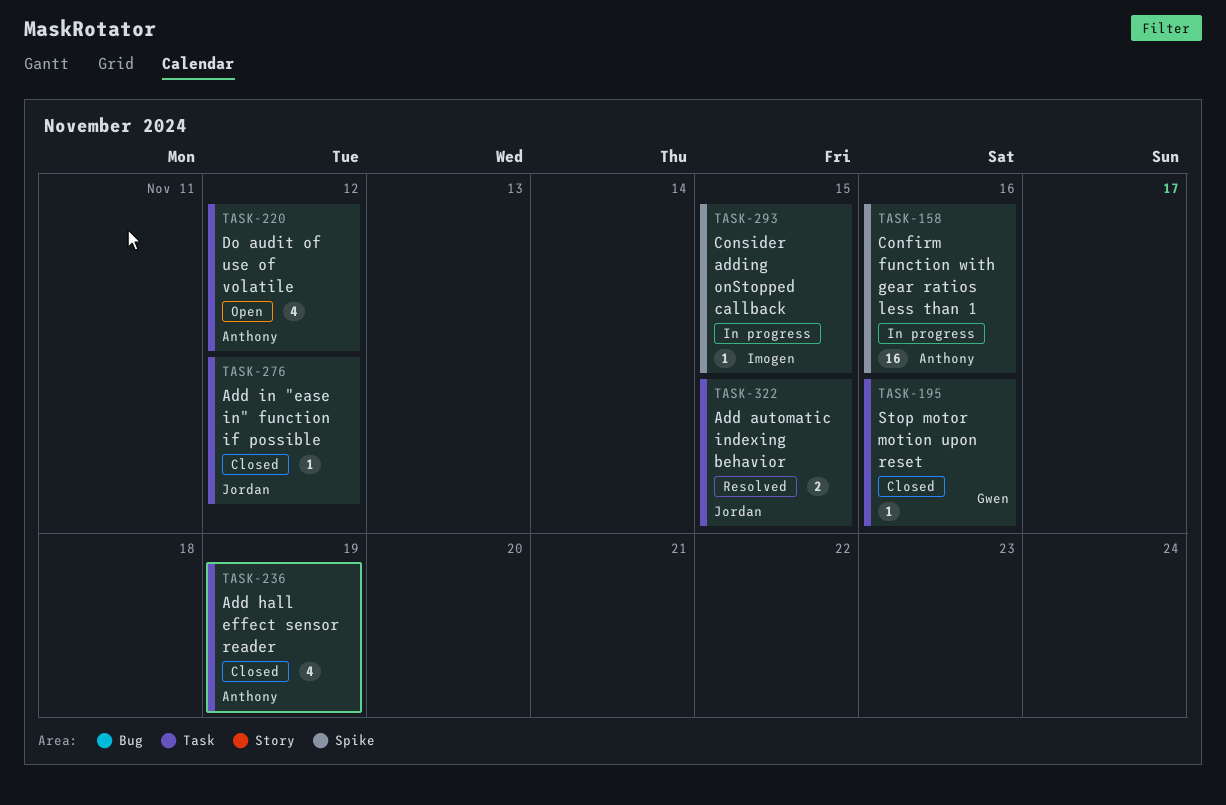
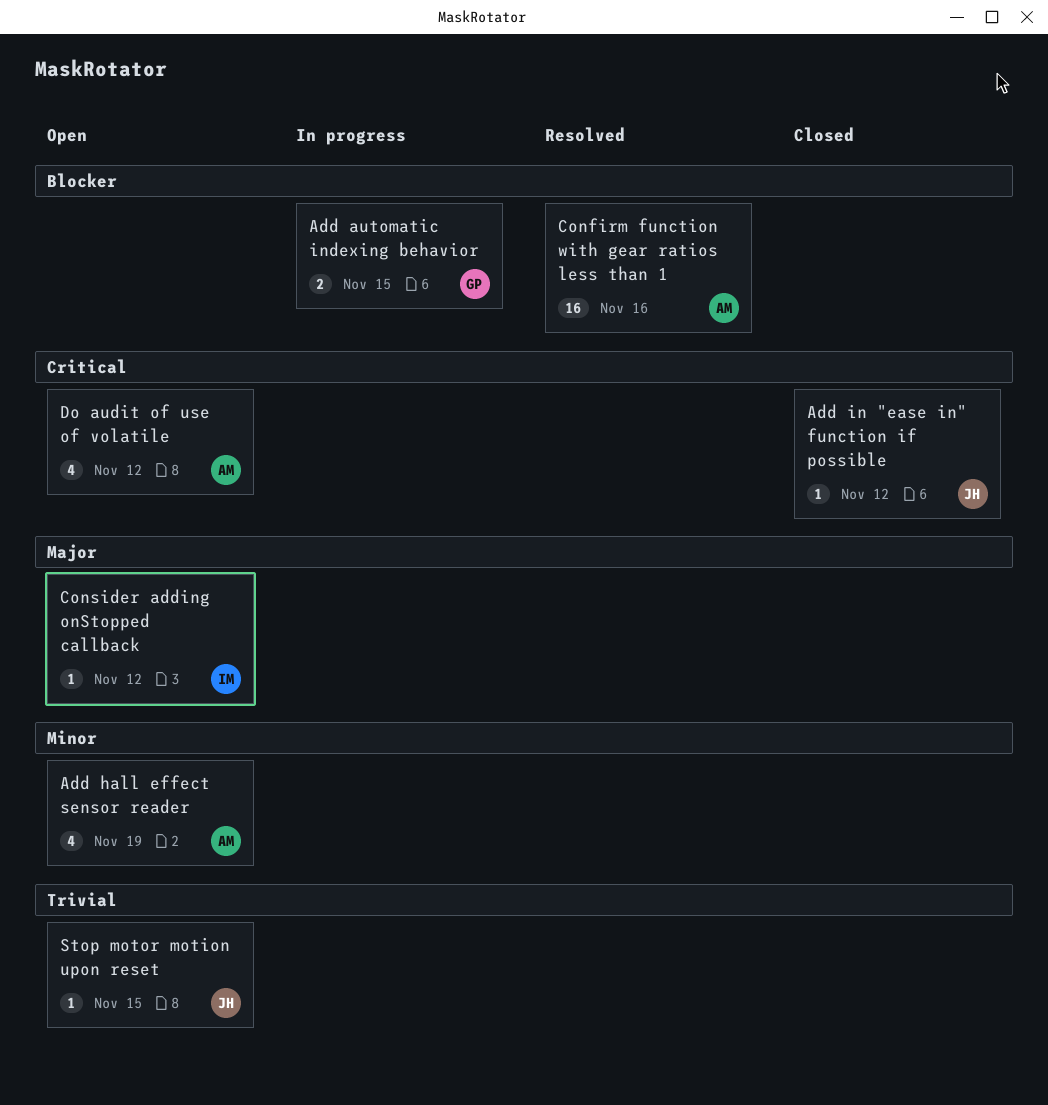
Add automatic indexing behavior, status: Resolved -> In progress
Add automatic indexing behavior, owner: Jordan -> Gwen
Add hall effect sensor reader, status: Closed -> Open
Confirm function with gear ratios less than 1, status: In progress -> Resolved
Consider adding onStopped callback, status: In progress -> Open
Consider adding onStopped callback, due: Nov 15 -> Nov 12
Stop motor motion upon reset, status: Closed -> Open
Stop motor motion upon reset, owner: Gwen -> Jordan
Stop motor motion upon reset, due: Nov 16 -> Nov 15

